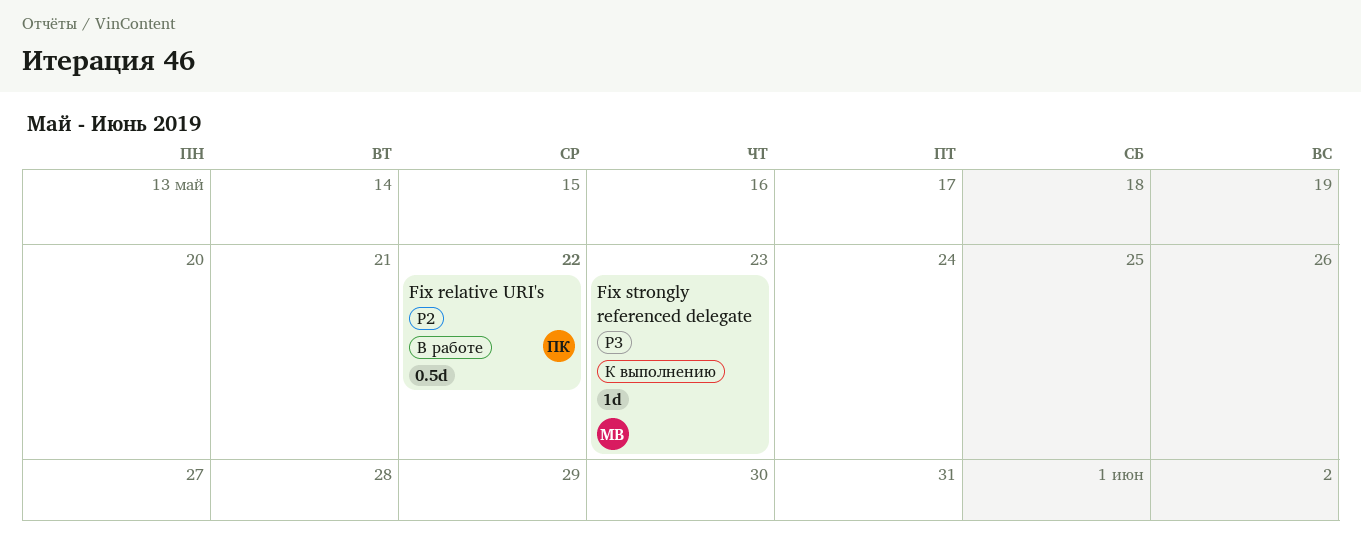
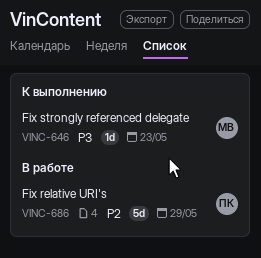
Fix relative URI's, estimate: 0.5d -> 5d
Fix relative URI's, due: May 22 -> May 29

